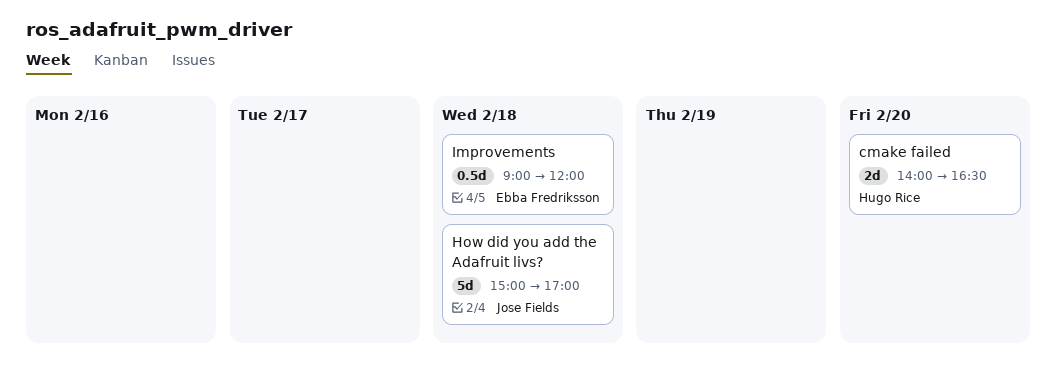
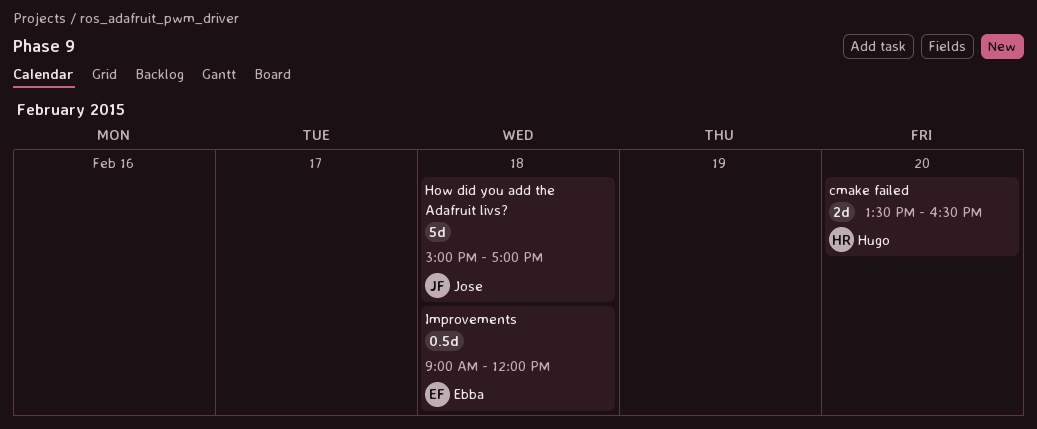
cmake failed, begins: 14:00 -> 13:30

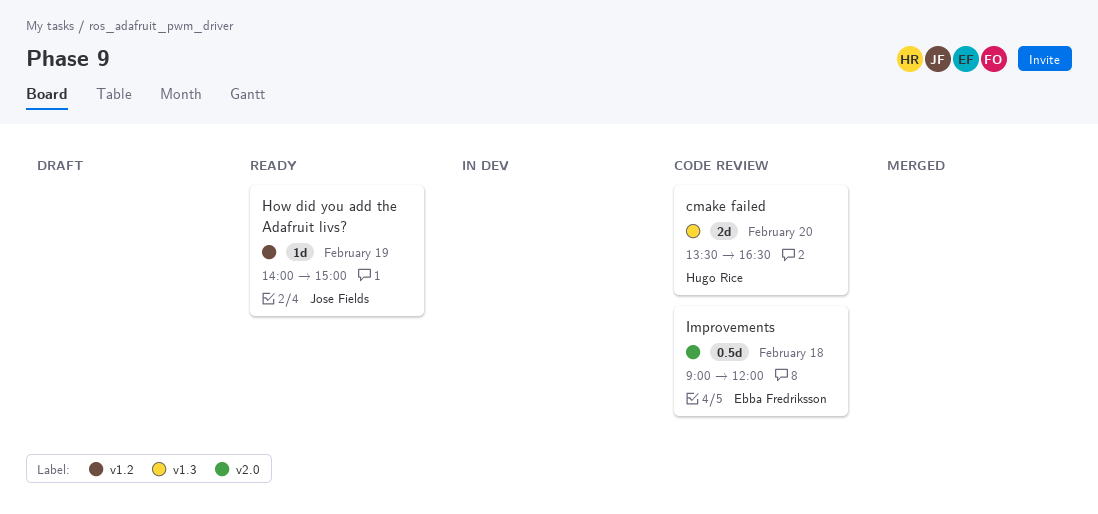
How did you add the Adafruit livs?, estimate: 5d -> 1d
How did you add the Adafruit livs?, day: Feb 18 -> Feb 19
How did you add the Adafruit livs?, begins: 15:00 -> 14:00
How did you add the Adafruit livs?, ends: 17:00 -> 15:00

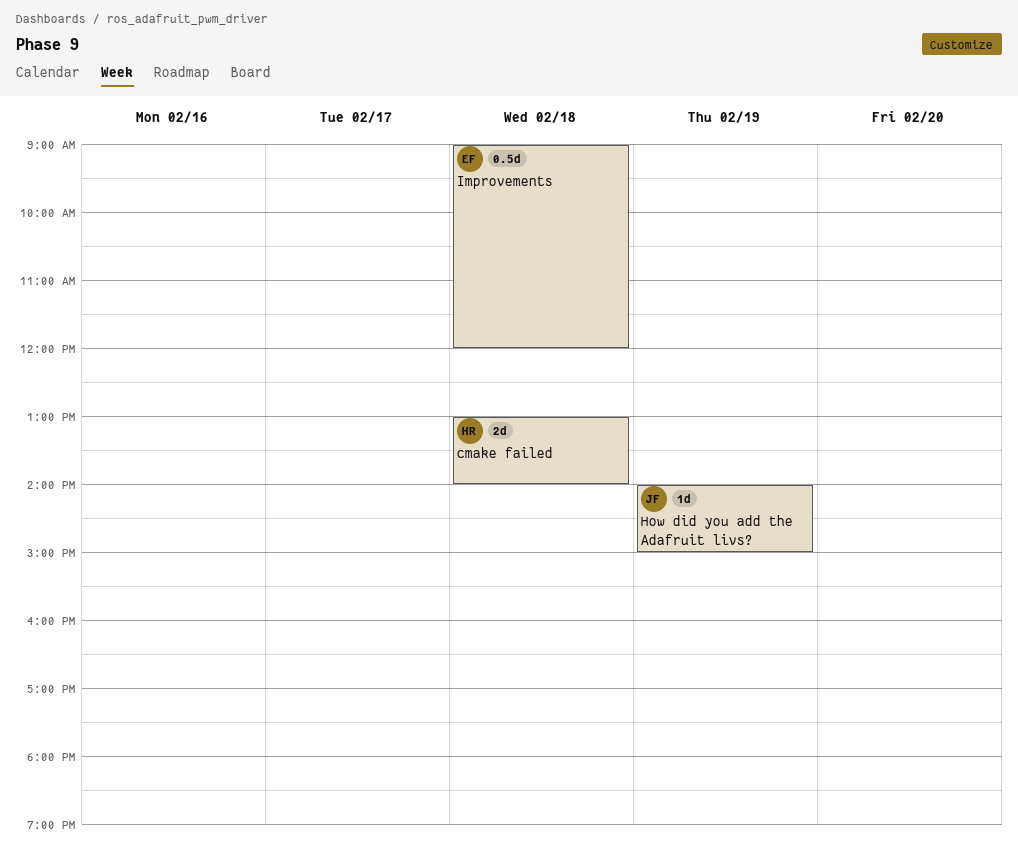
cmake failed, day: Feb 20 -> Feb 18
cmake failed, begins: 13:30 -> 13:00
cmake failed, ends: 16:30 -> 14:00

